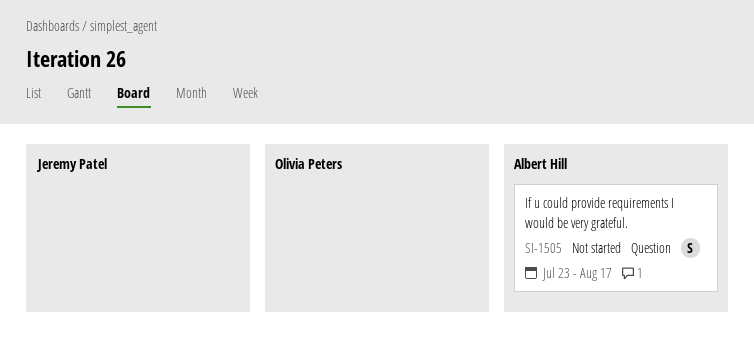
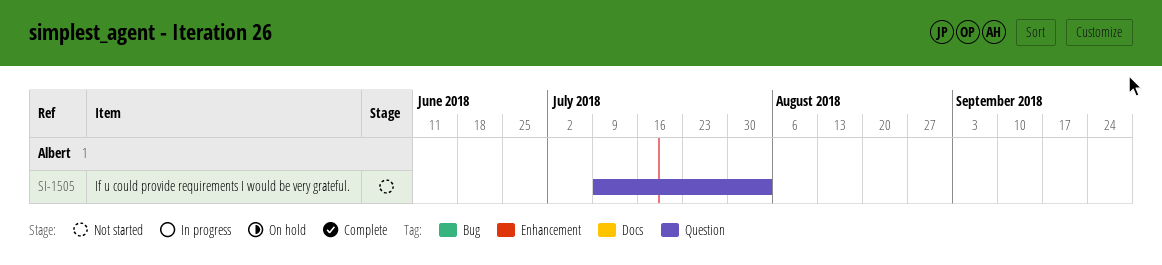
SI-1505, start: Jul 23 -> Jul 9
SI-1505, due: Aug 17 -> Aug 3

